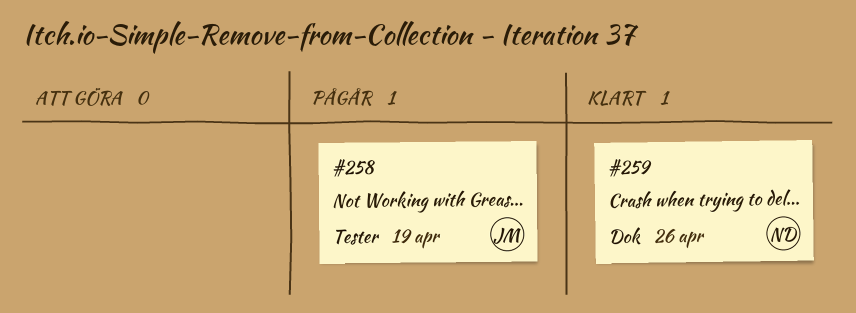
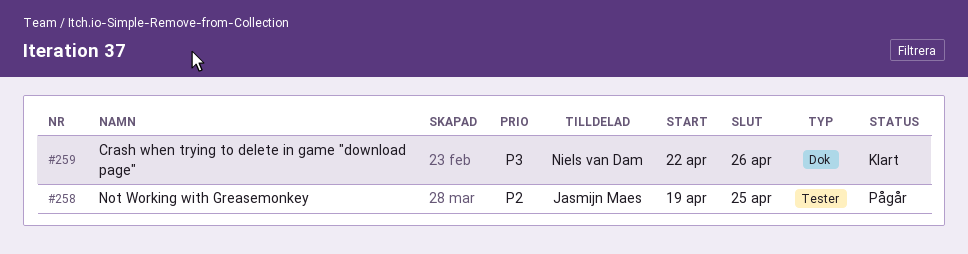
#258, due: Apr 19 -> Apr 25

